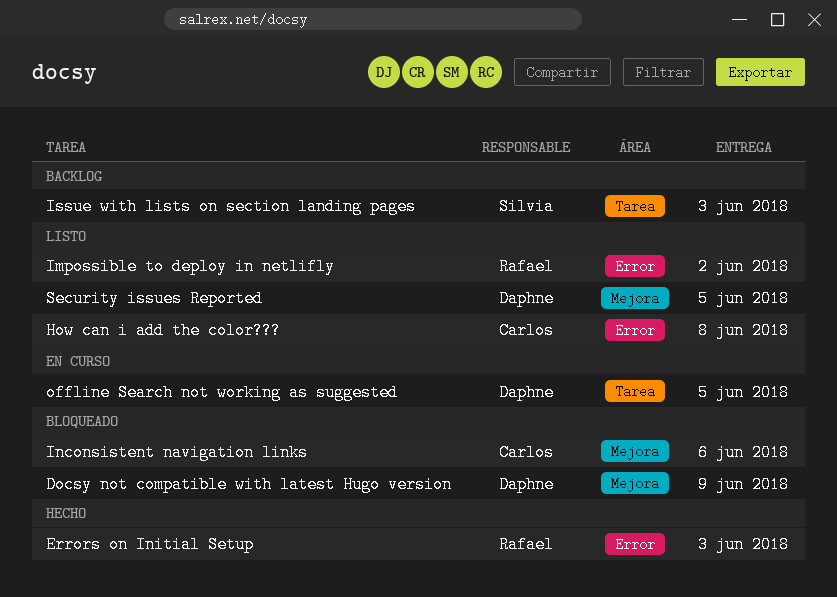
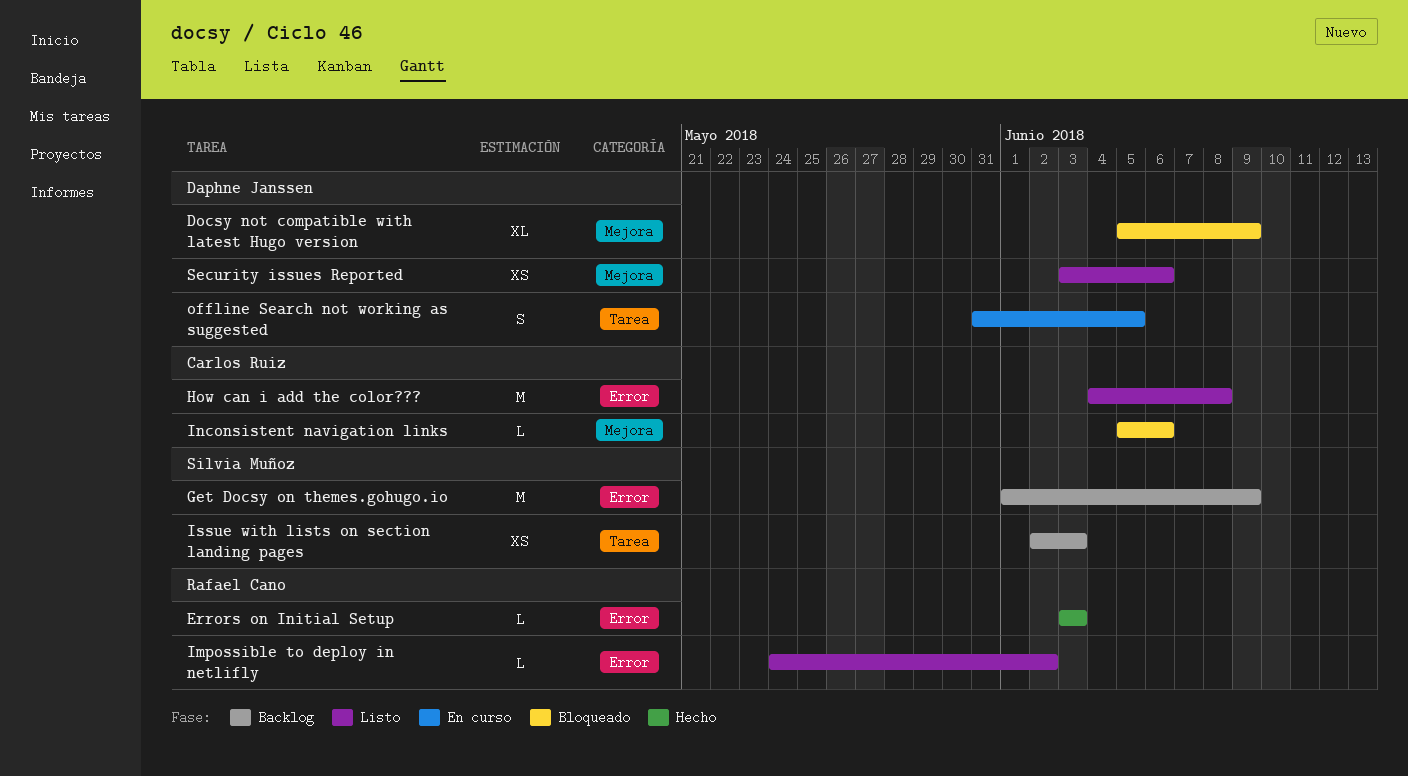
Get Docsy on themes.gohugo.io: none -> present
Security issues Reported, due: Jun 5 -> Jun 6

